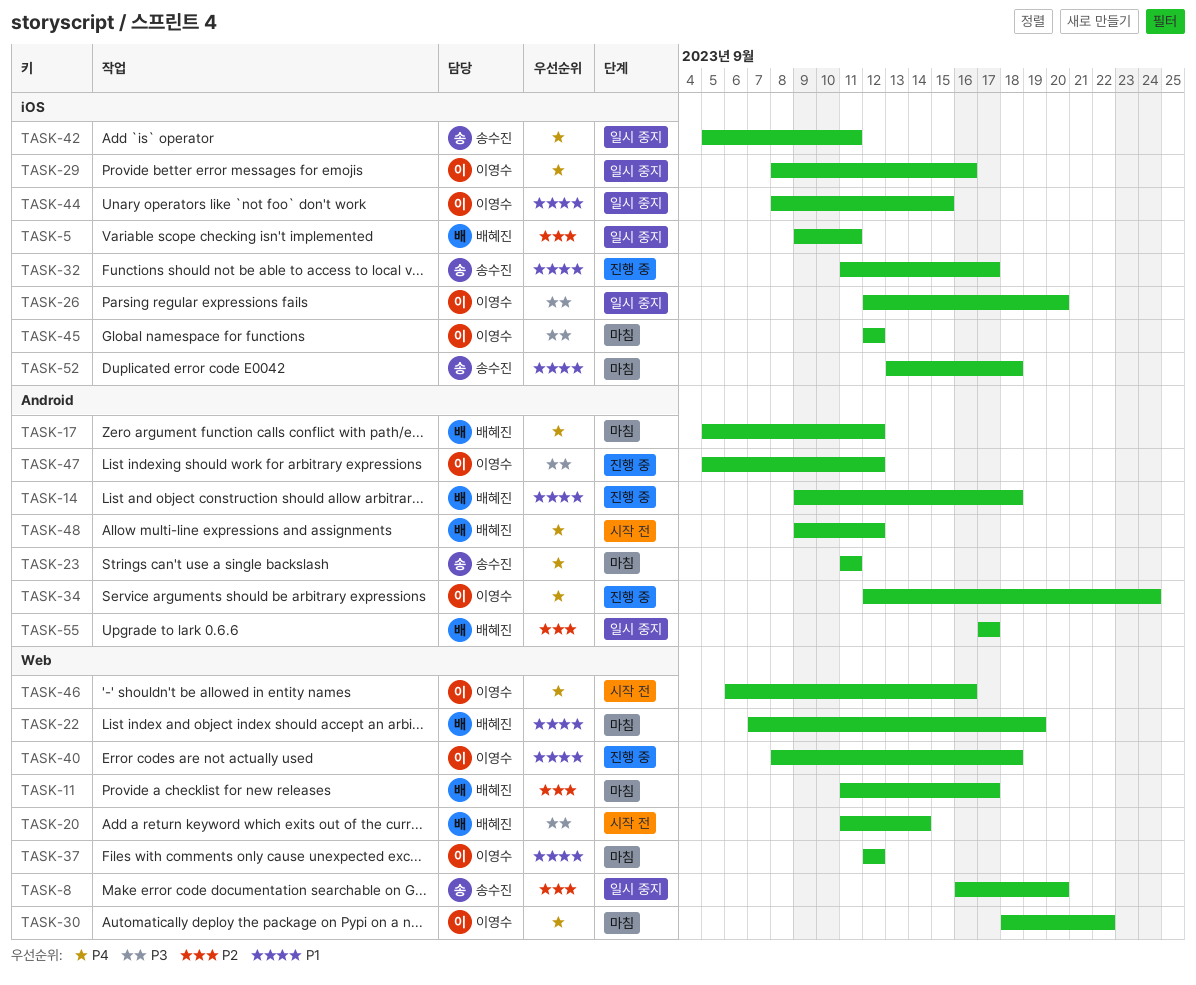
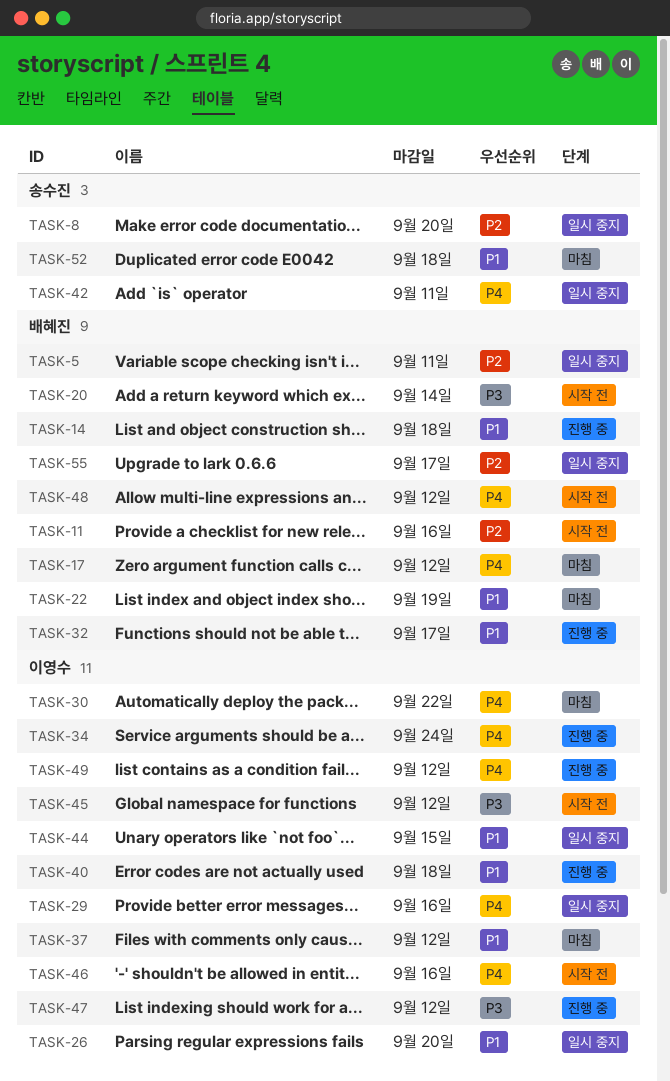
TASK-11, status: 마침 -> 시작 전
TASK-11, due: Sep 17 -> Sep 16
TASK-23: present -> none
TASK-26, priority: P3 -> P1
TASK-32, owner: 송수진 -> 배혜진
TASK-45, status: 마침 -> 시작 전
TASK-49: none -> present

